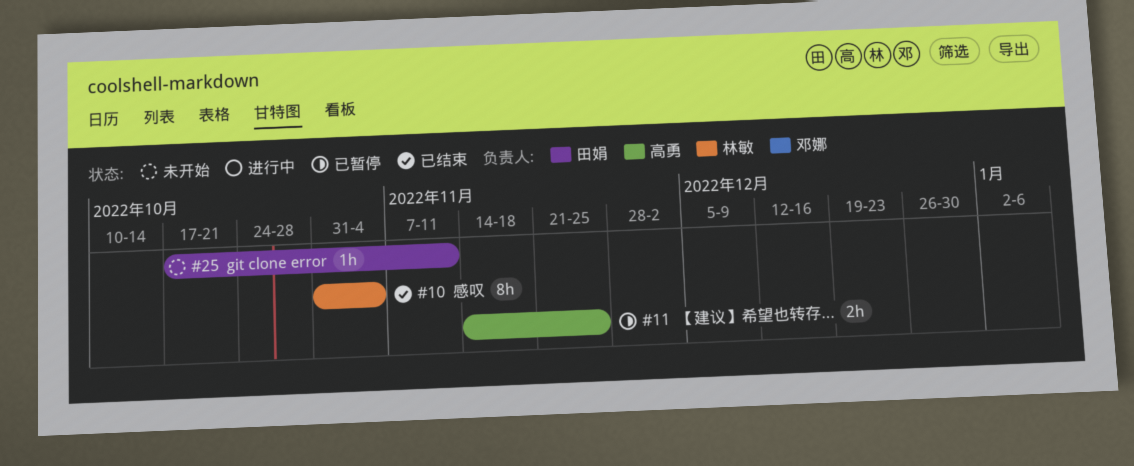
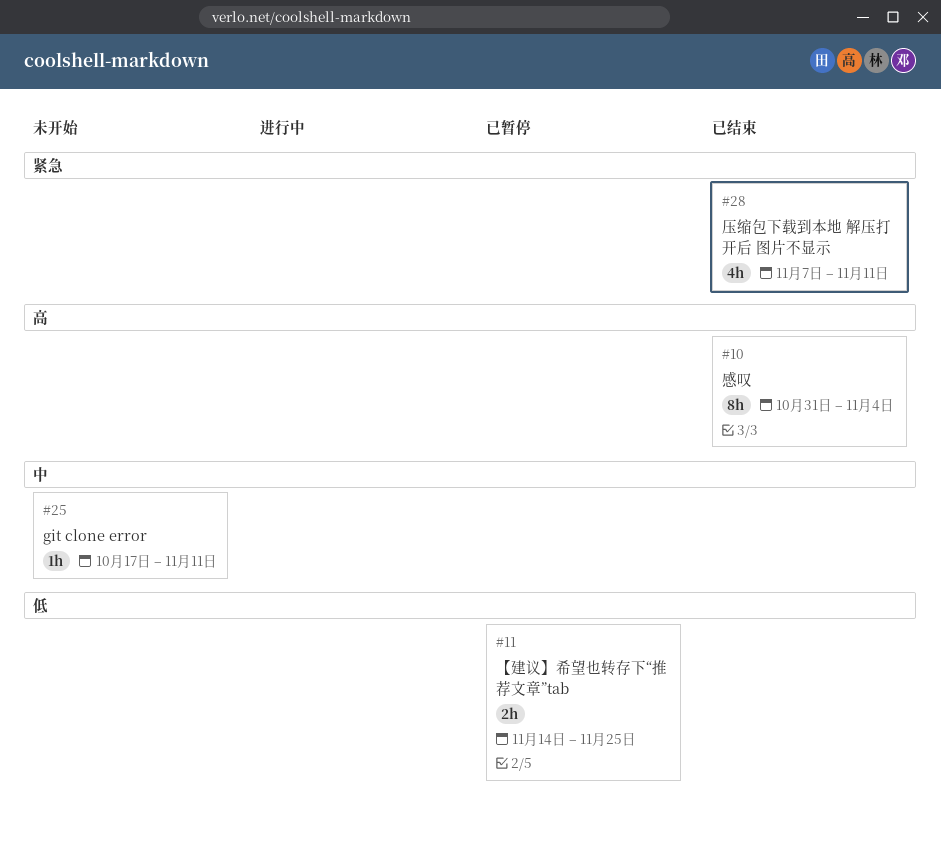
#28: none -> present

